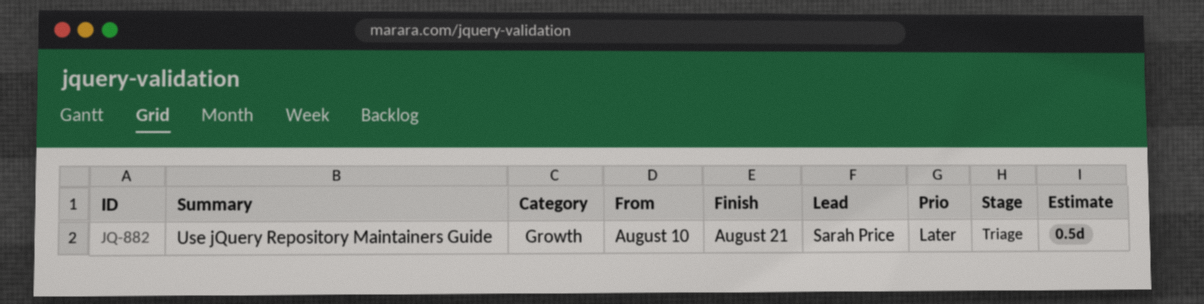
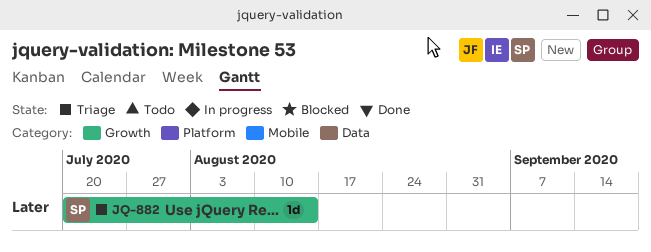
JQ-882, estimate: 0.5d -> 1d
JQ-882, start: Aug 10 -> Jul 20
JQ-882, due: Aug 21 -> Aug 14

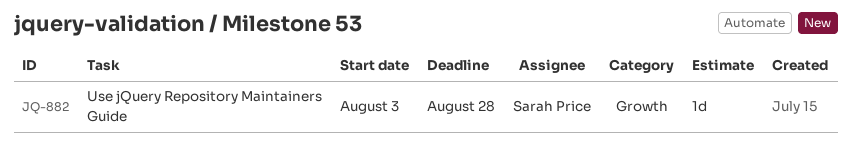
JQ-882, start: Jul 20 -> Aug 3
JQ-882, due: Aug 14 -> Aug 28

